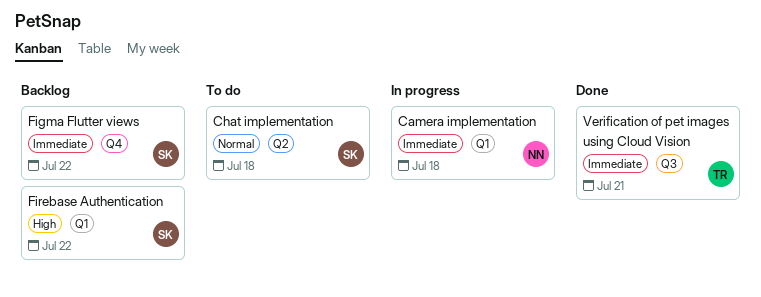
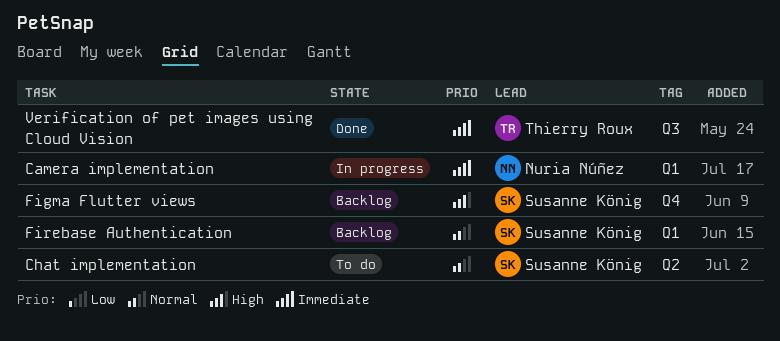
Figma Flutter views, priority: Immediate -> High
Firebase Authentication, priority: High -> Normal

